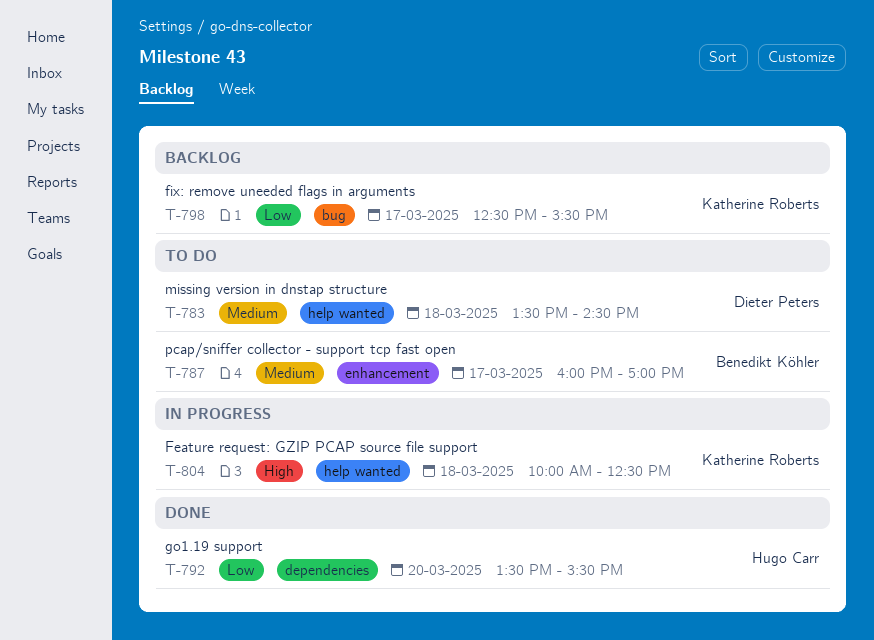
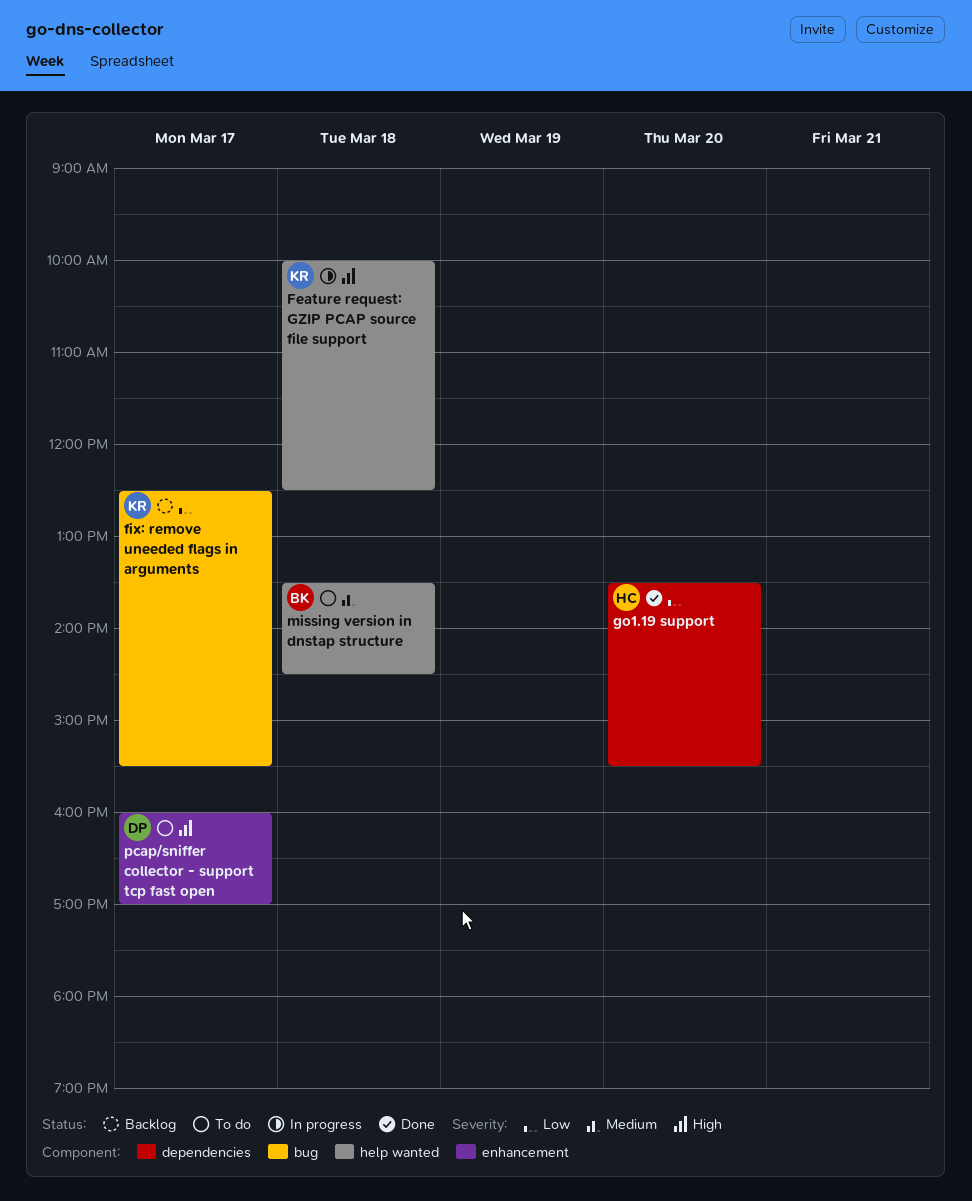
missing version in dnstap structure, owner: Dieter Peters -> Benedikt Köhler
pcap/sniffer collector - support tcp fast open, owner: Benedikt Köhler -> Dieter Peters
pcap/sniffer collector - support tcp fast open, priority: Medium -> High

